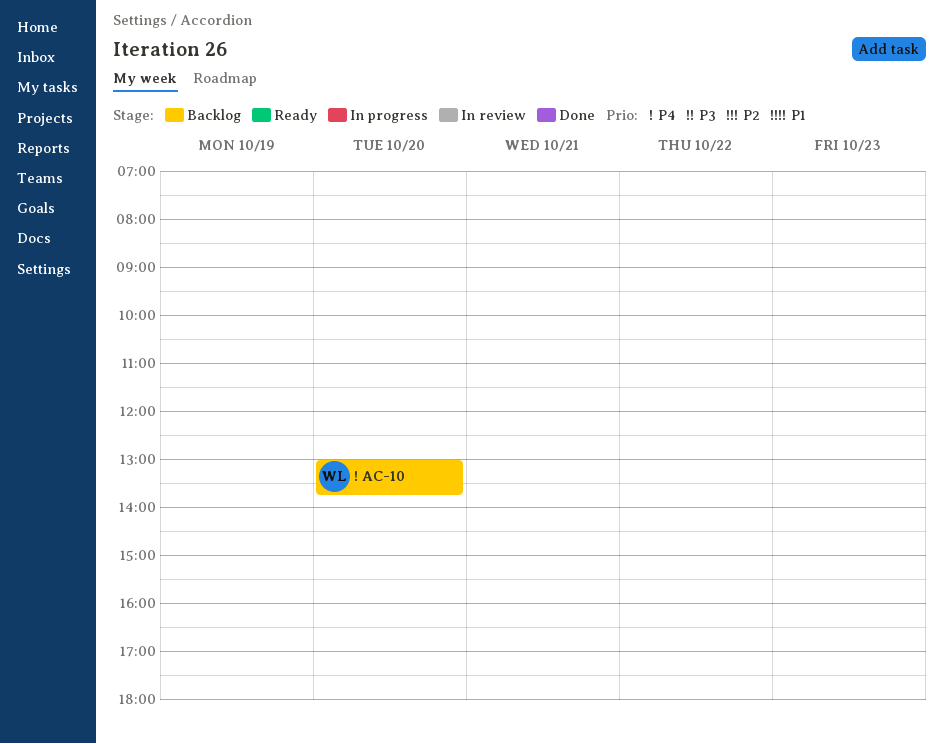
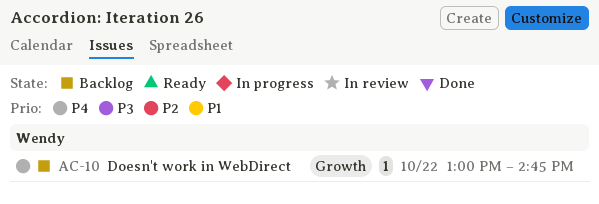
AC-10, day: Oct 20 -> Oct 22
AC-10, ends: 13:45 -> 14:45

